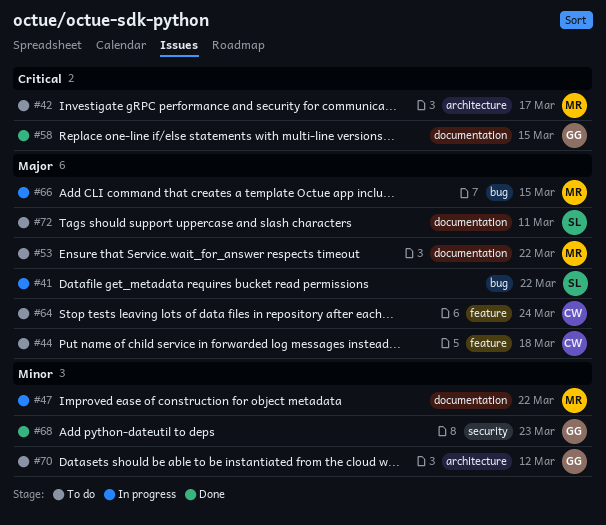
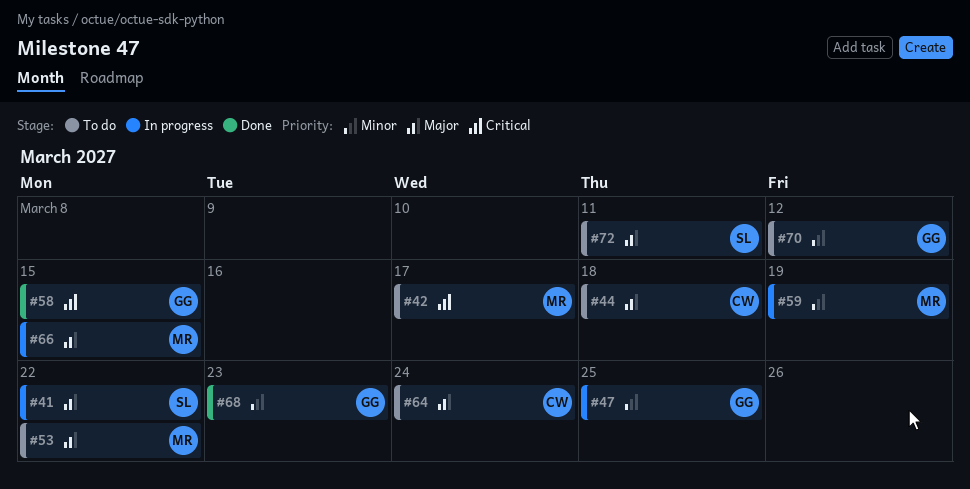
#47, owner: MR -> GG
#47, due: Mar 22 -> Mar 25
#59: none -> present

